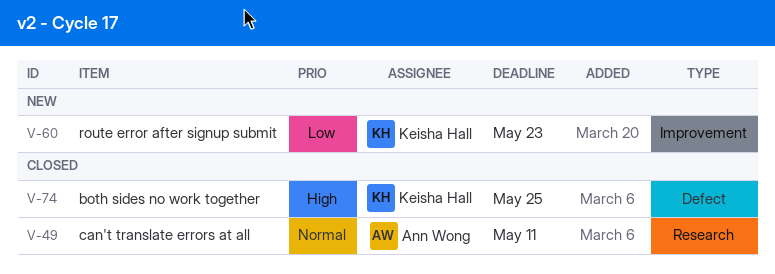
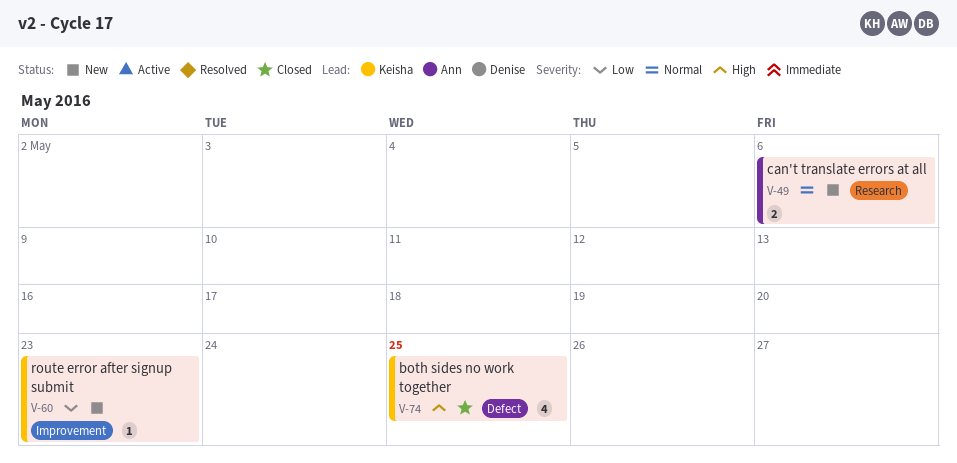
V-49, status: Closed -> New
V-49, due: May 11 -> May 6

